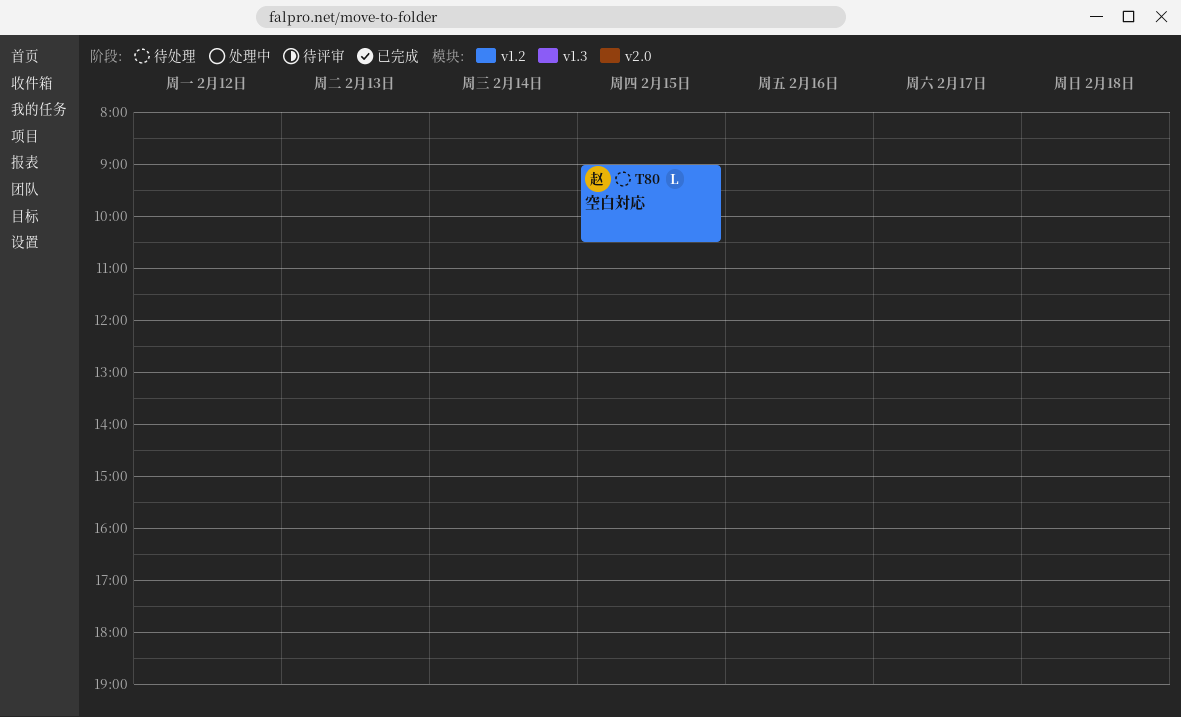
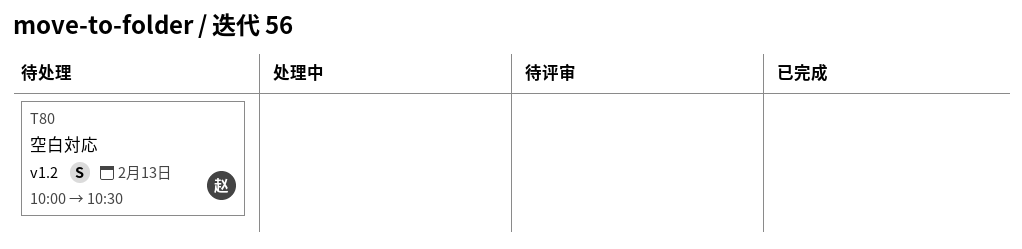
T80, estimate: L -> S
T80, day: Feb 15 -> Feb 13
T80, begins: 09:00 -> 10:00

